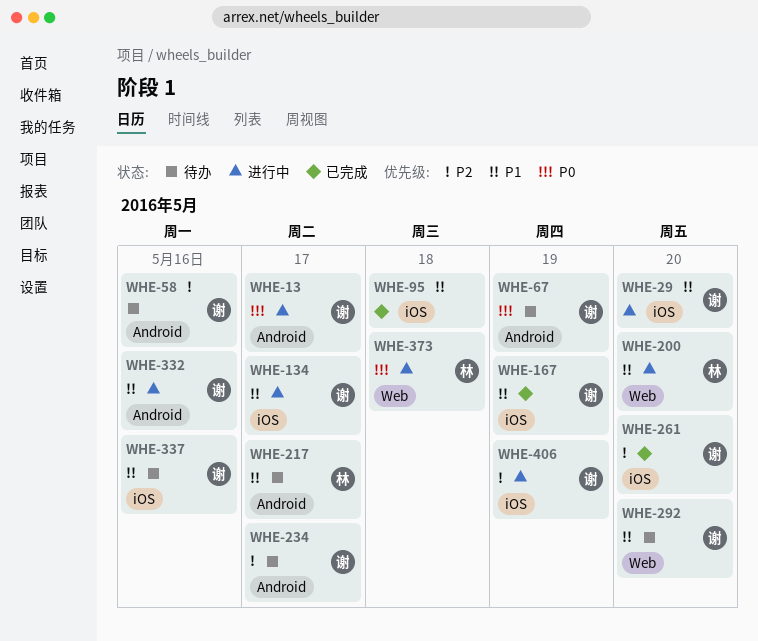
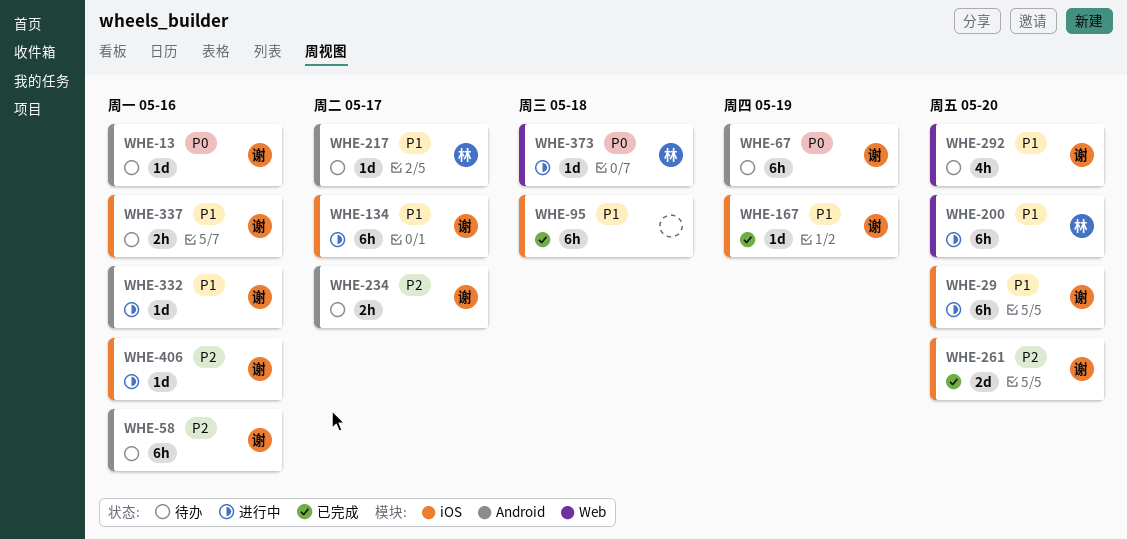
WHE-13, status: 进行中 -> 待办
WHE-13, due: May 17 -> May 16
WHE-406, due: May 19 -> May 16

